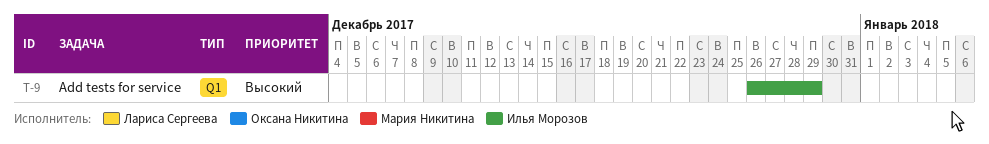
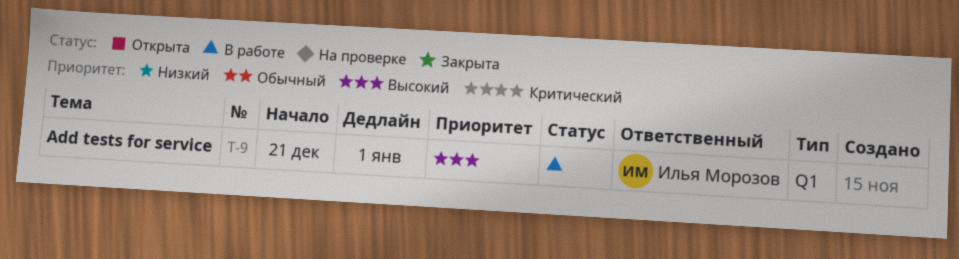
T-9, start: Dec 26 -> Dec 21
T-9, due: Dec 29 -> Jan 1

